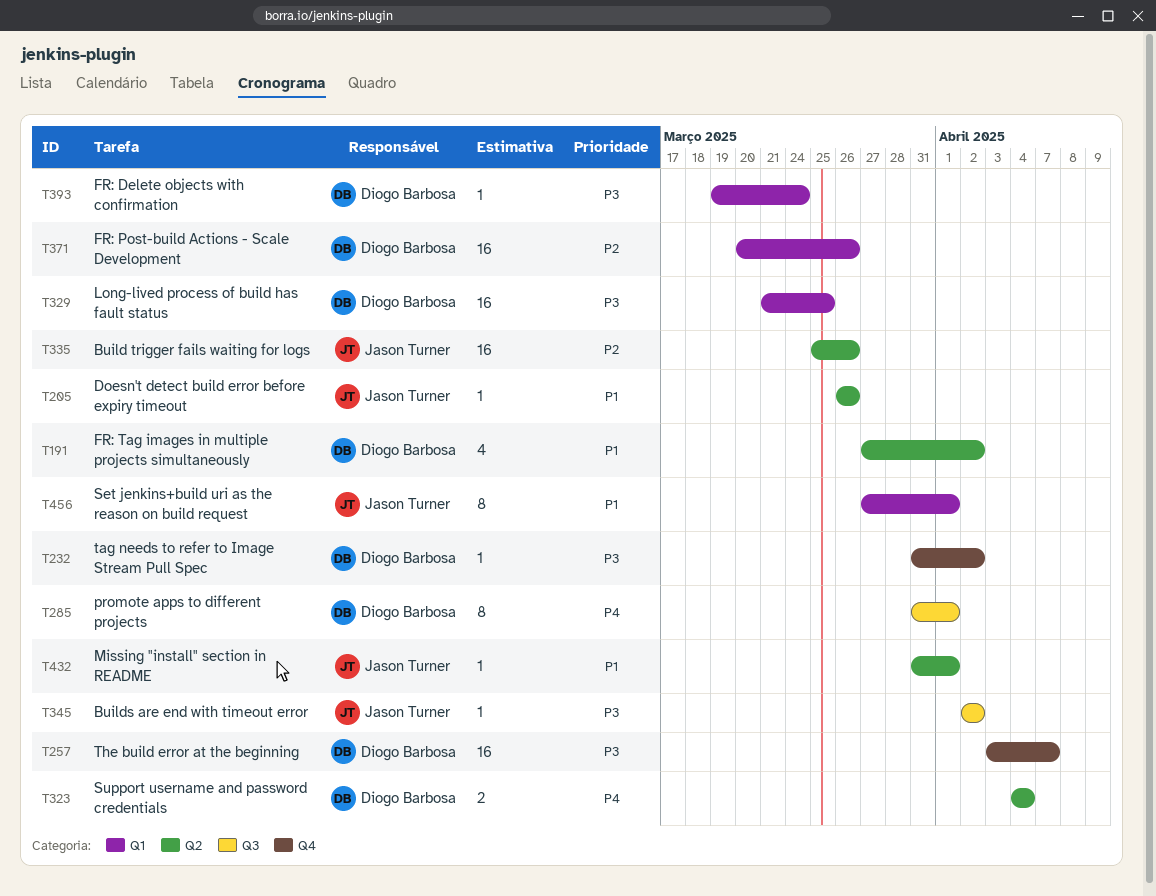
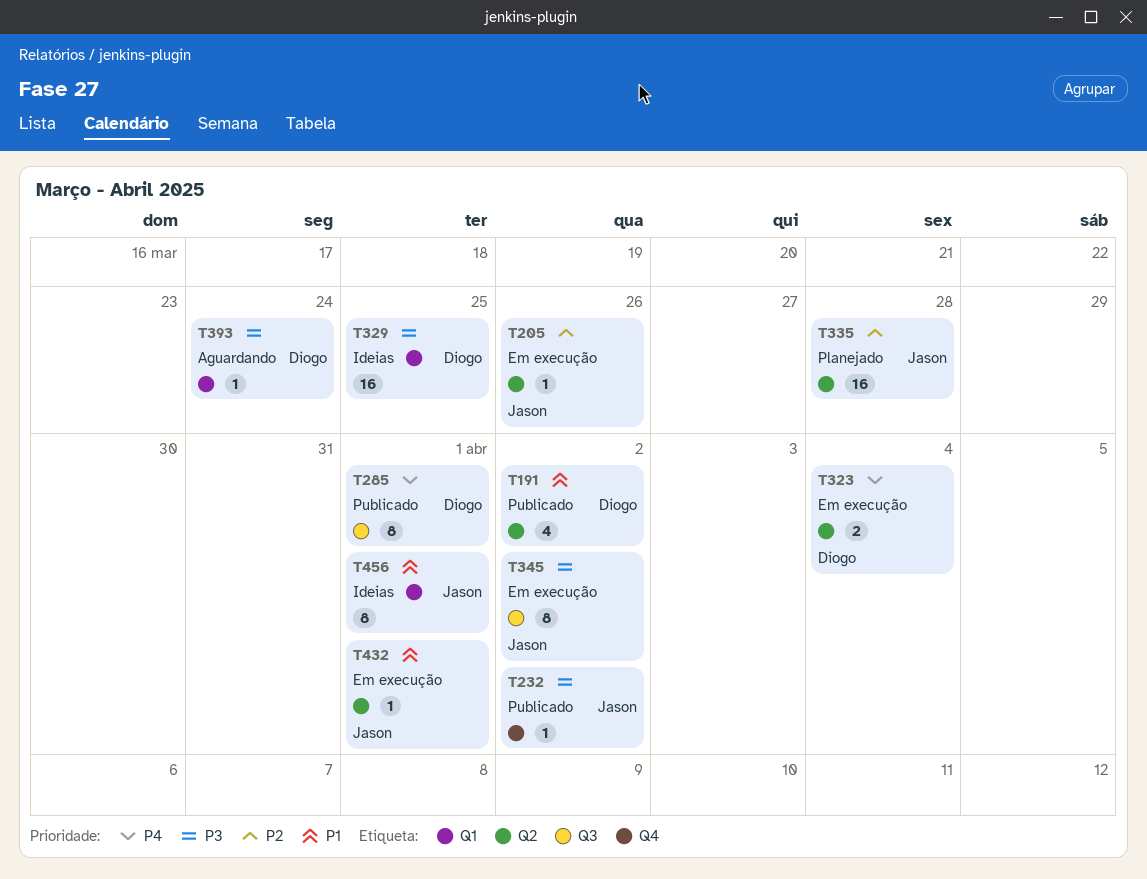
T205, priority: P1 -> P2
T232, owner: Diogo Barbosa -> Jason Turner
T257: present -> none
T335, due: Mar 26 -> Mar 28
T345, estimate: 1 -> 8
T371: present -> none

